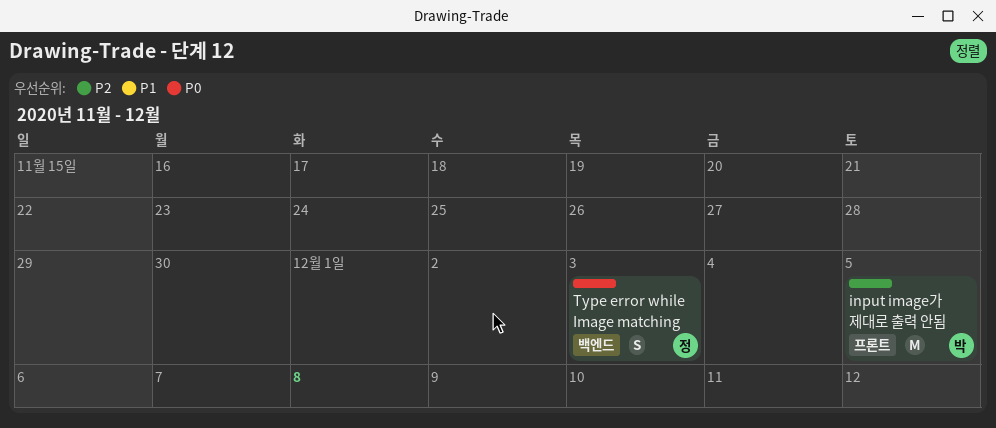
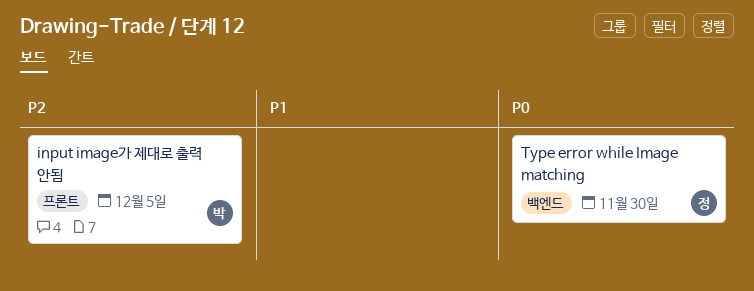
Type error while Image matching, due: Dec 3 -> Nov 30

